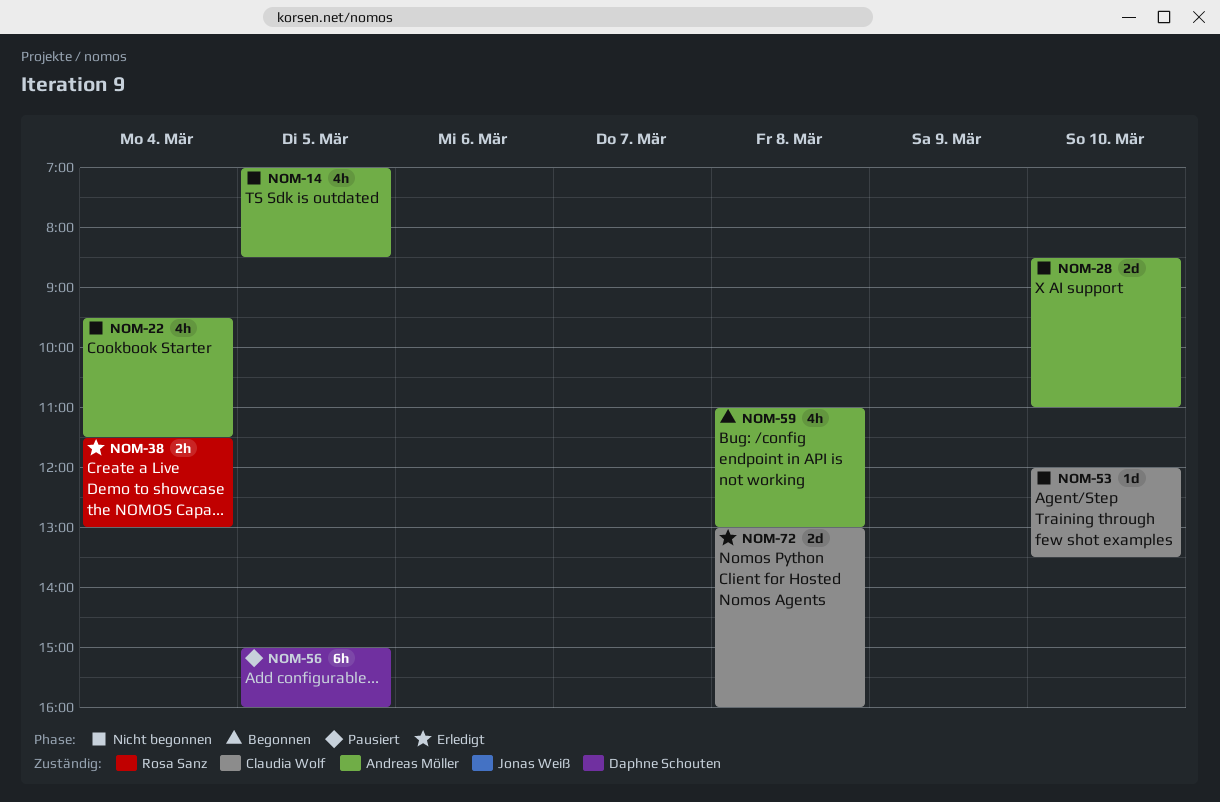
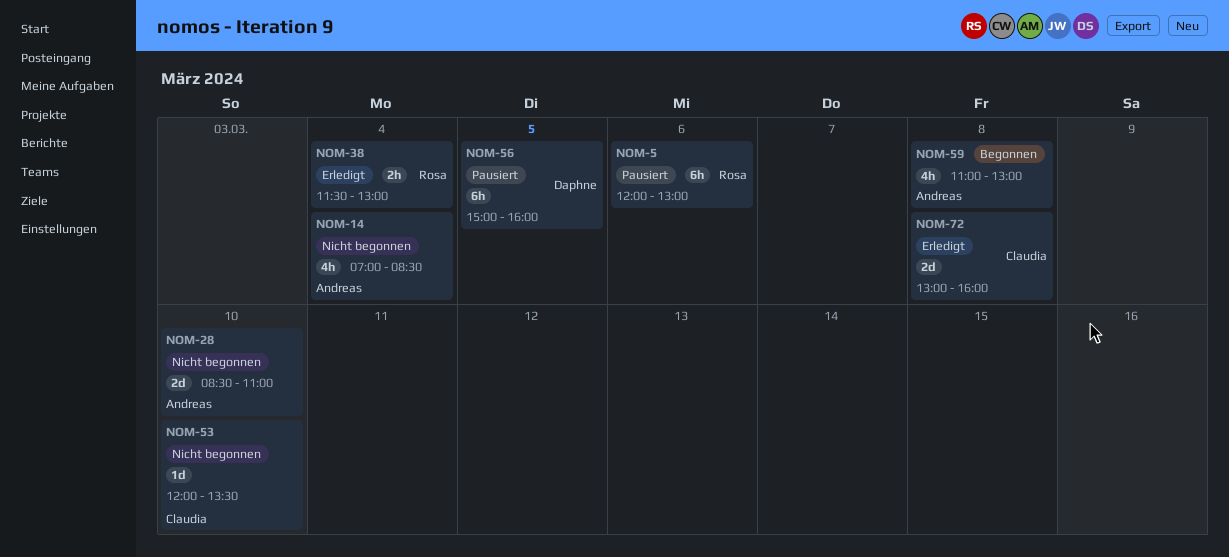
NOM-5: none -> present
NOM-14, day: Mar 5 -> Mar 4
NOM-22: present -> none

